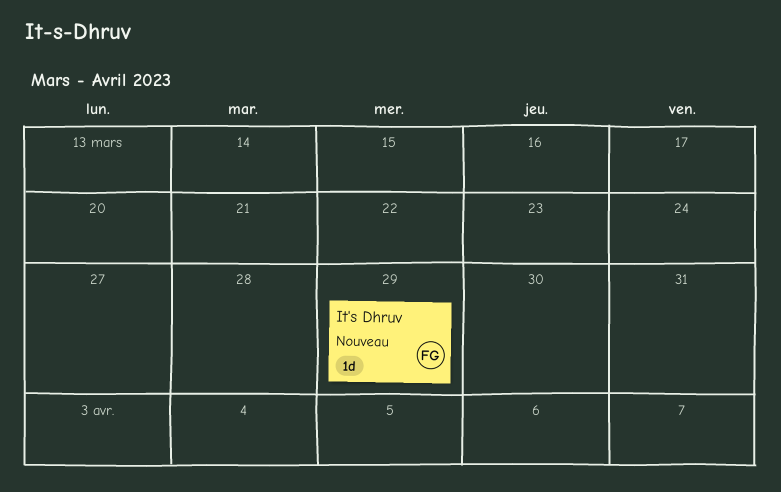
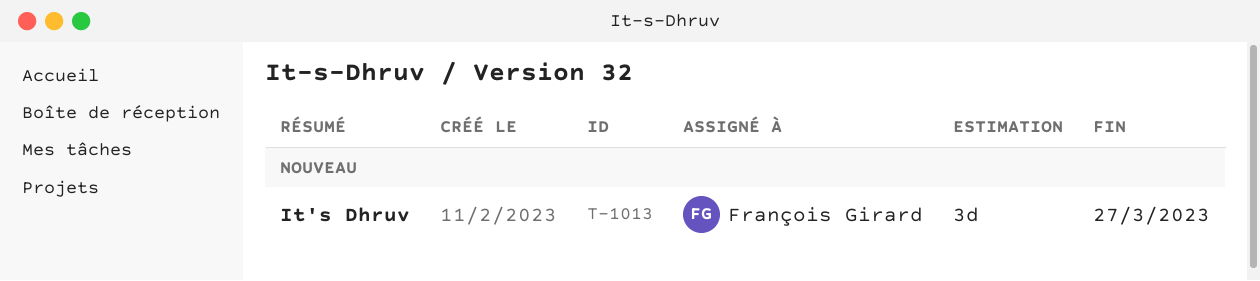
It's Dhruv, estimate: 1d -> 3d
It's Dhruv, due: Mar 29 -> Mar 27

